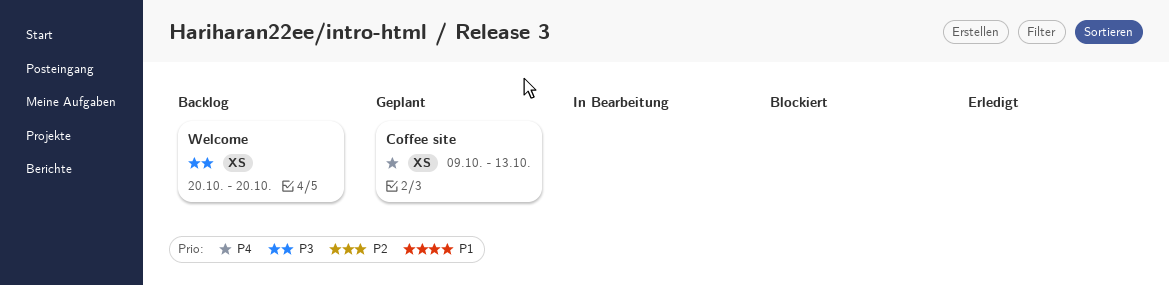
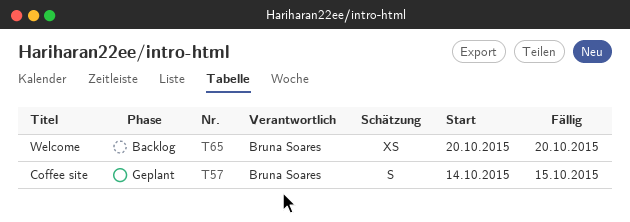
Coffee site, estimate: XS -> S
Coffee site, start: Oct 9 -> Oct 14
Coffee site, due: Oct 13 -> Oct 15

